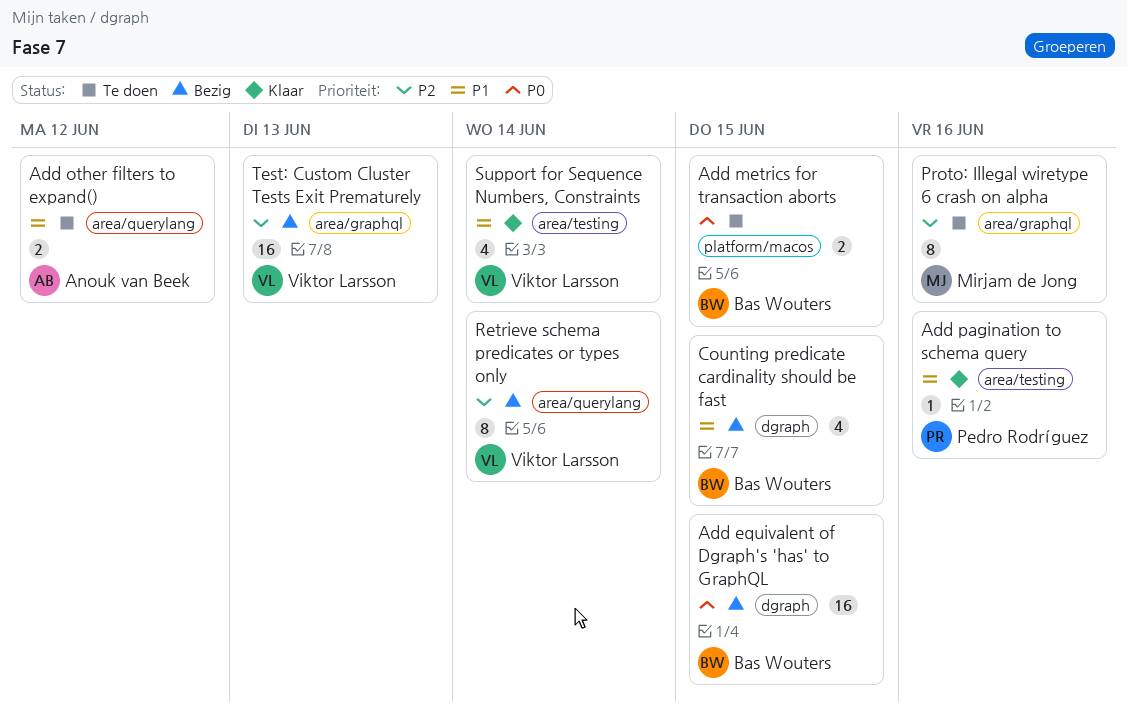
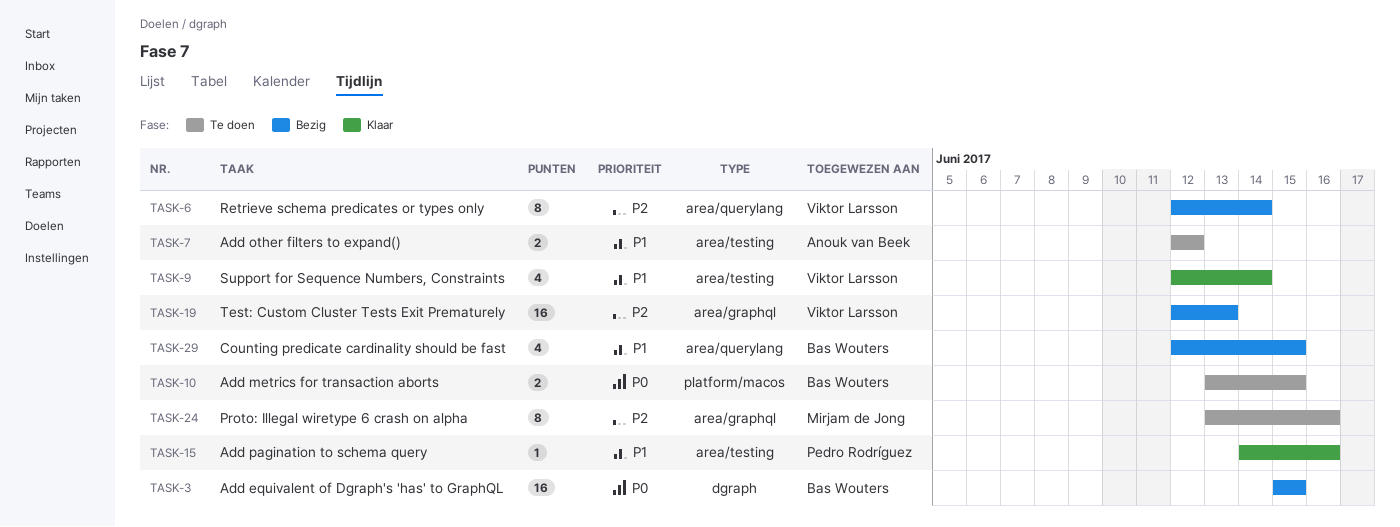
Add other filters to expand(), label: area/querylang -> area/testing
Counting predicate cardinality should be fast, label: dgraph -> area/querylang

